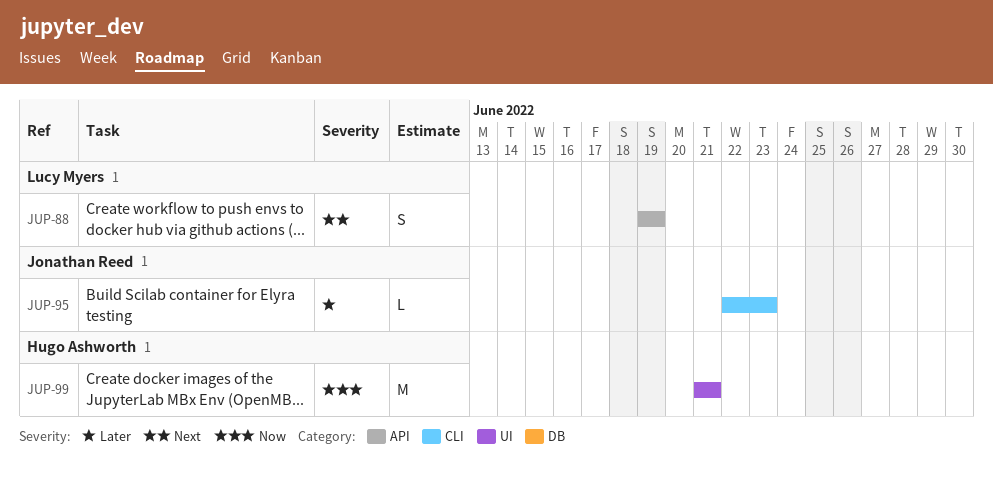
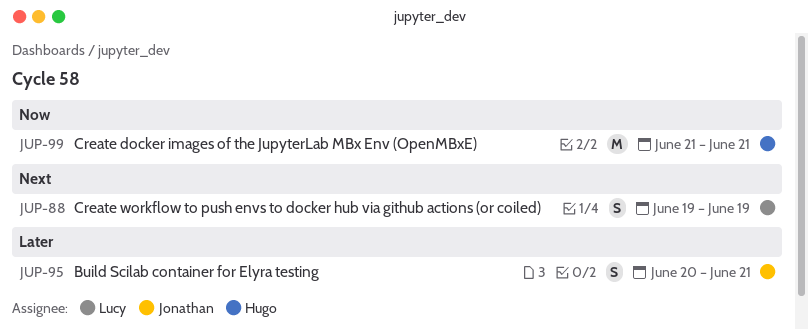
JUP-95, estimate: L -> S
JUP-95, start: Jun 22 -> Jun 20
JUP-95, due: Jun 23 -> Jun 21

